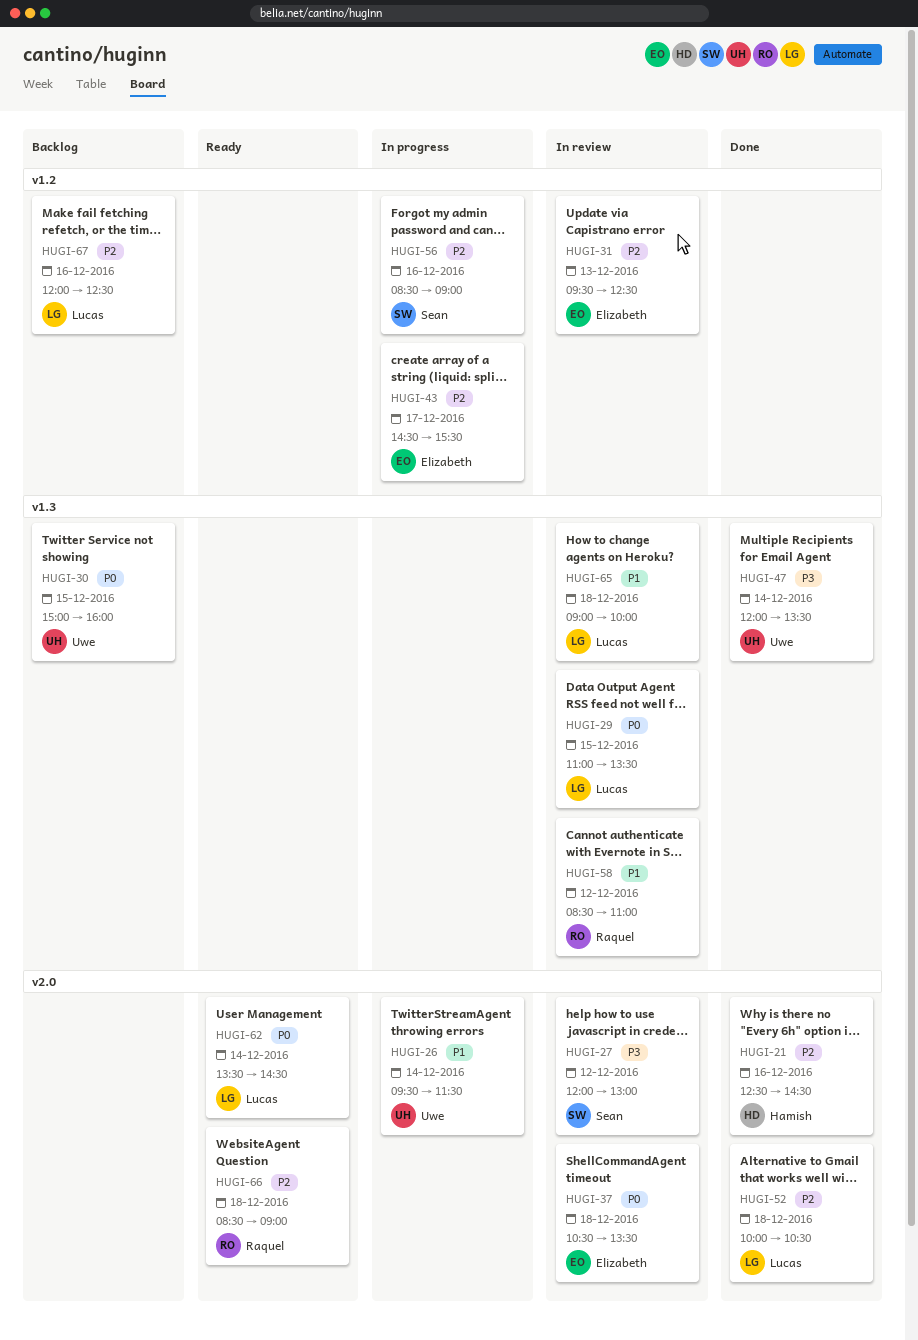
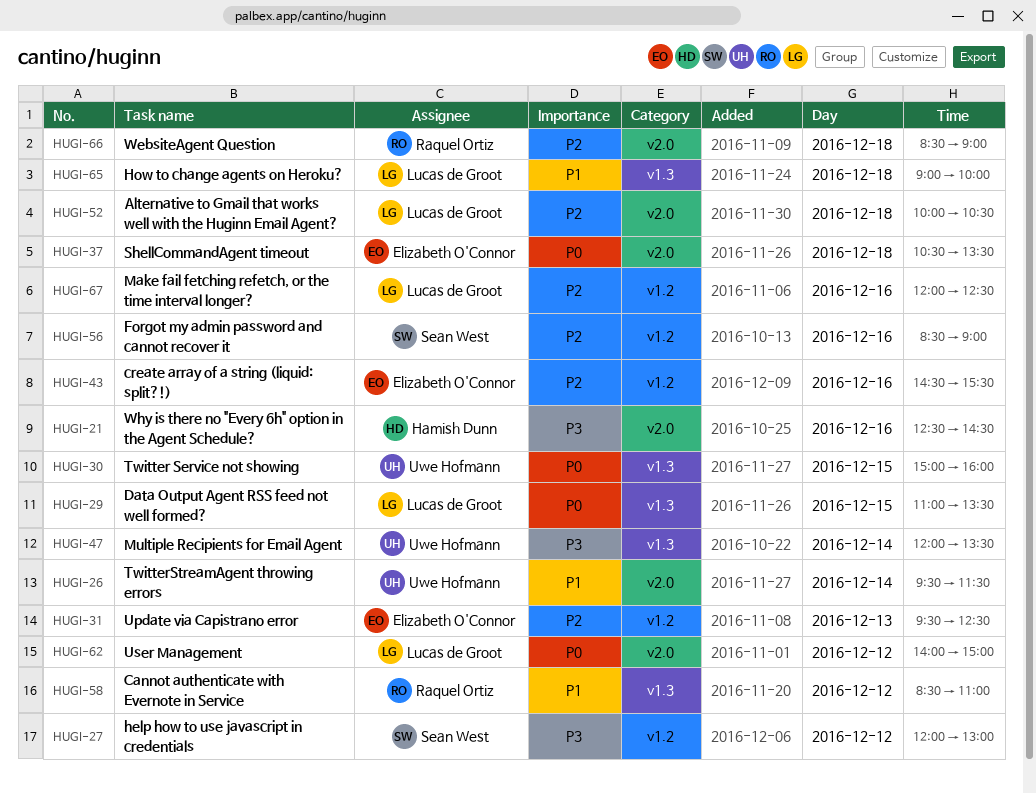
HUGI-21, priority: P2 -> P3
HUGI-27, label: v2.0 -> v1.2
HUGI-43, day: Dec 17 -> Dec 16
HUGI-62, day: Dec 14 -> Dec 12
HUGI-62, begins: 13:30 -> 14:00
HUGI-62, ends: 14:30 -> 15:00

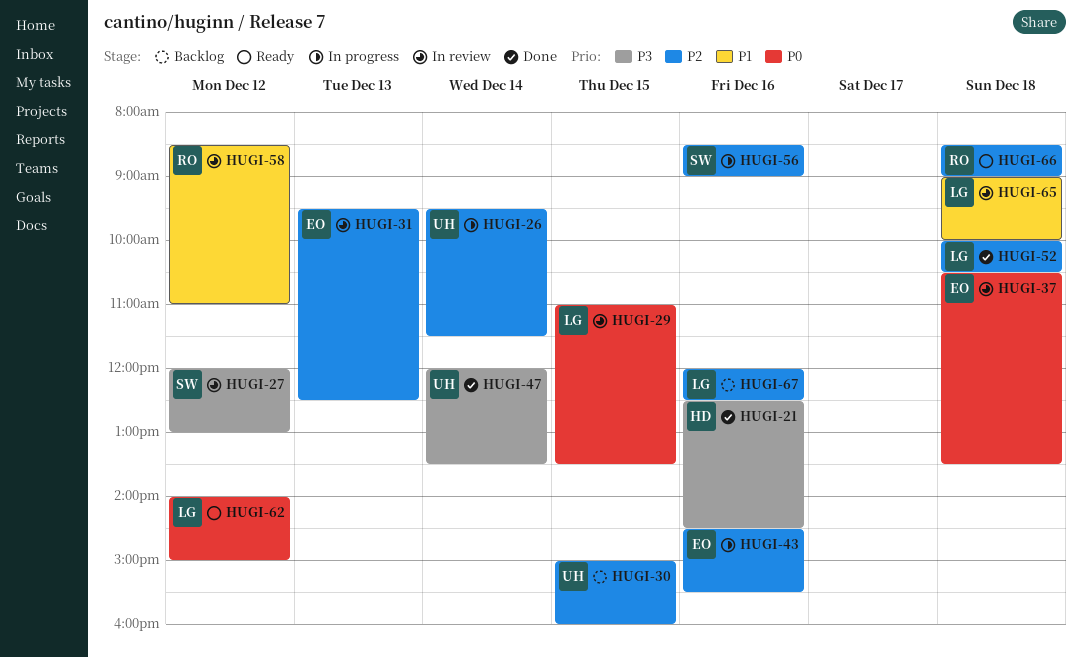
HUGI-26, priority: P1 -> P2
HUGI-30, priority: P0 -> P2

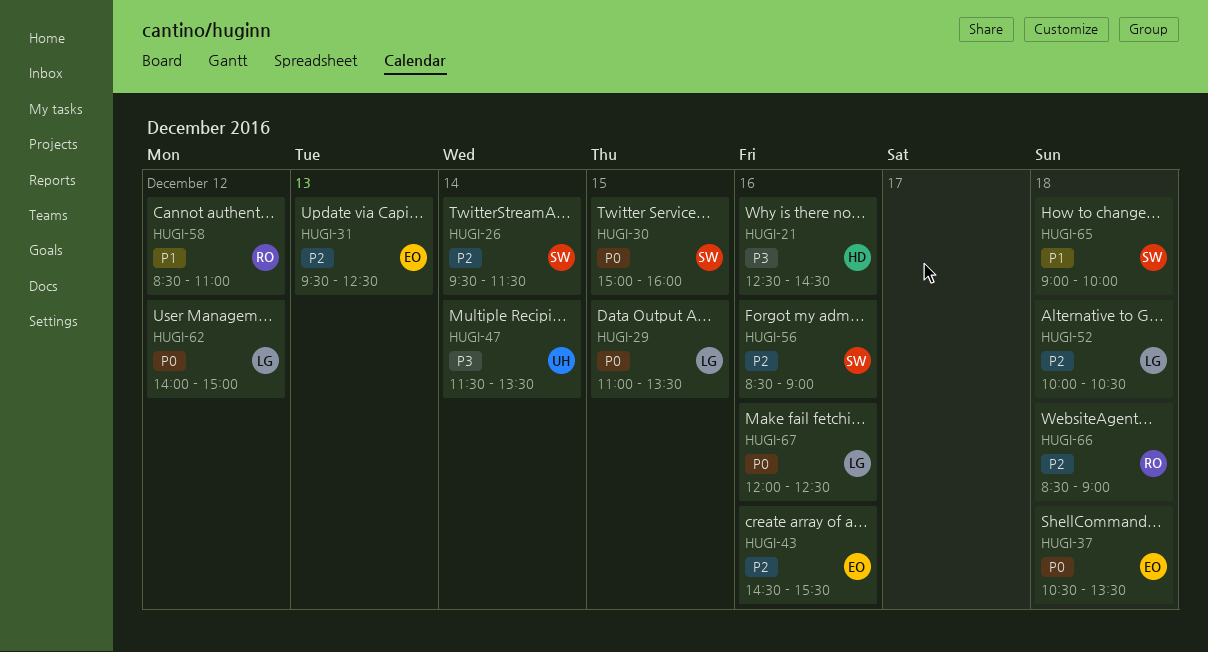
HUGI-26, owner: UH -> SW
HUGI-27: present -> none
HUGI-30, owner: UH -> SW
HUGI-30, priority: P2 -> P0
HUGI-47, begins: 12:00 -> 11:30
HUGI-65, owner: LG -> SW
HUGI-67, priority: P2 -> P0

